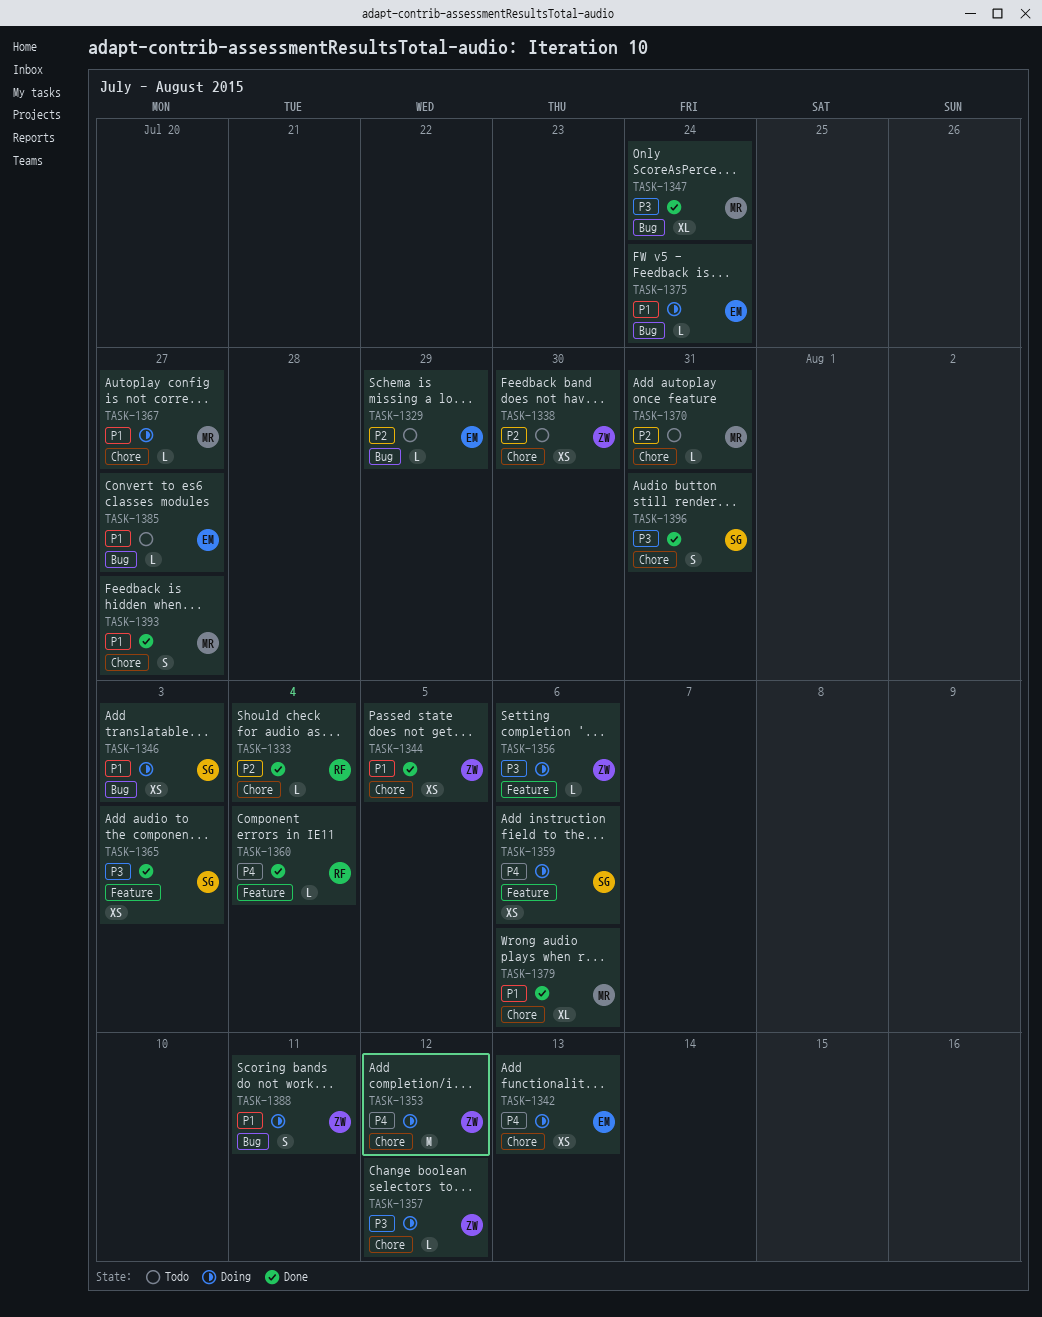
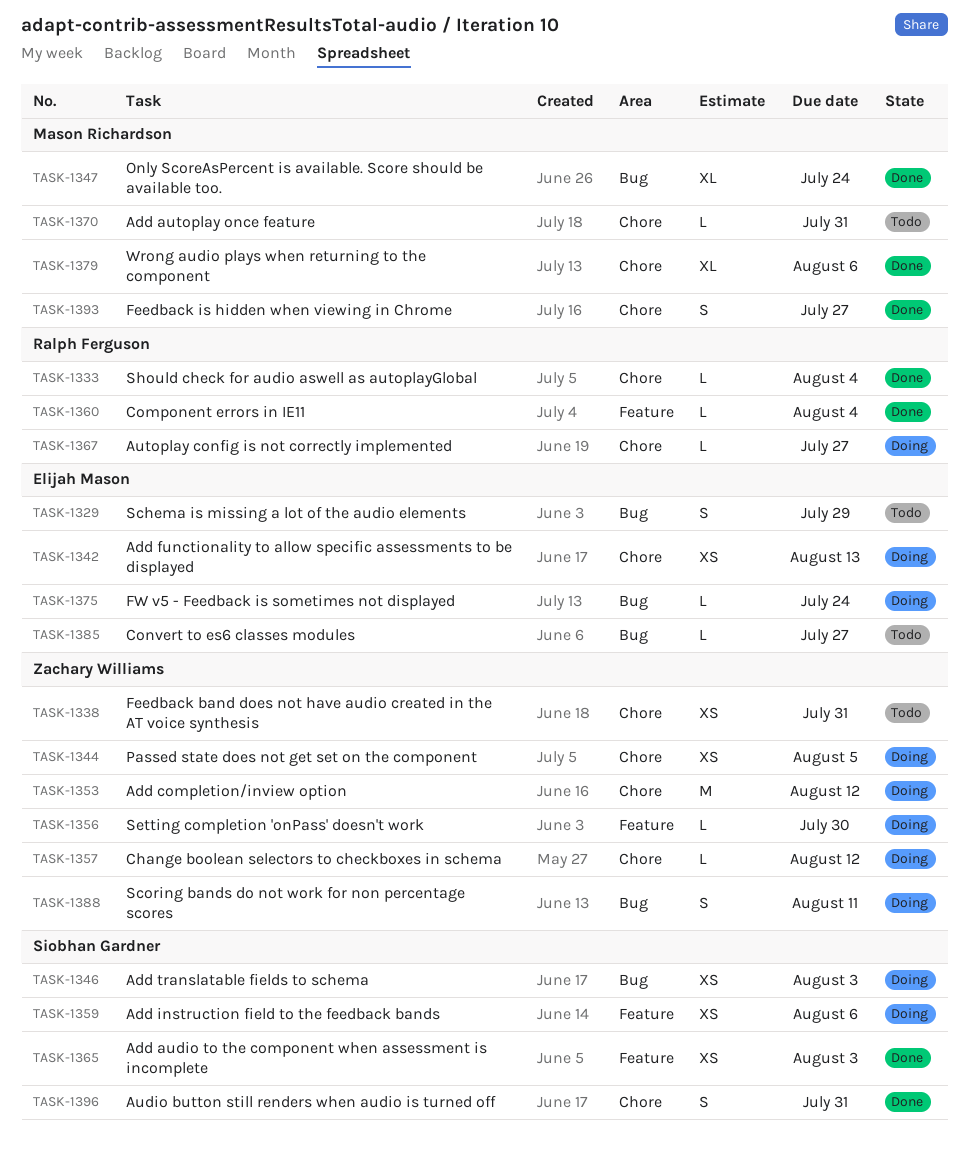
TASK-1329, estimate: L -> S
TASK-1338, due: Jul 30 -> Jul 31
TASK-1344, status: Done -> Doing
TASK-1356, due: Aug 6 -> Jul 30
TASK-1367, owner: Mason Richardson -> Ralph Ferguson

